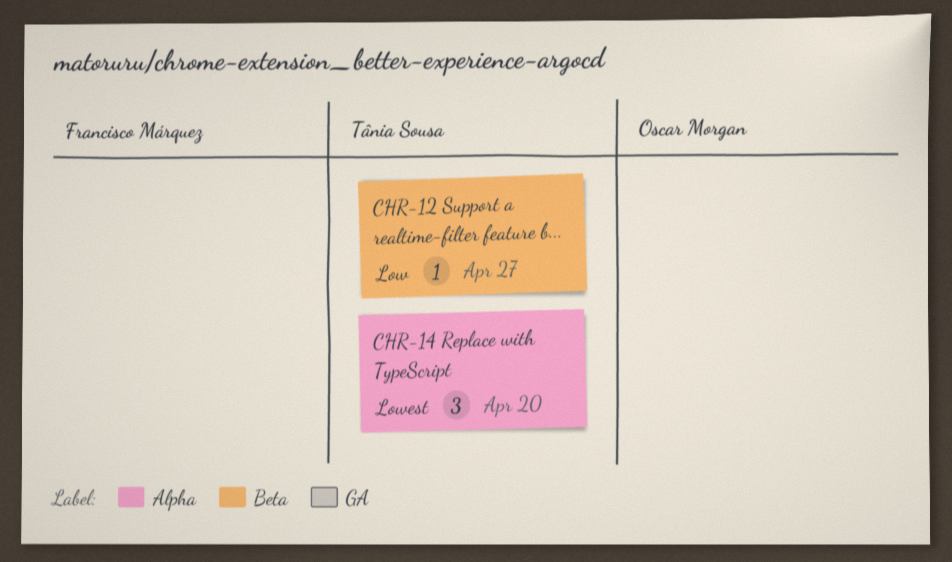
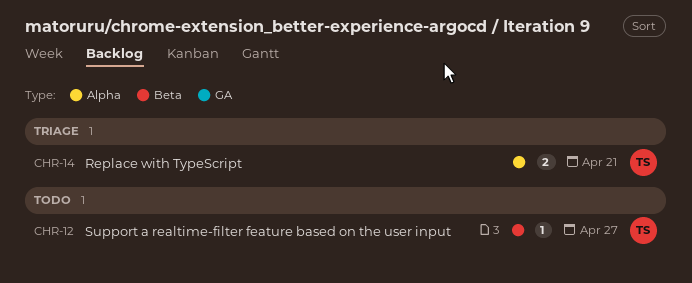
CHR-14, estimate: 3 -> 2
CHR-14, due: Apr 20 -> Apr 21

